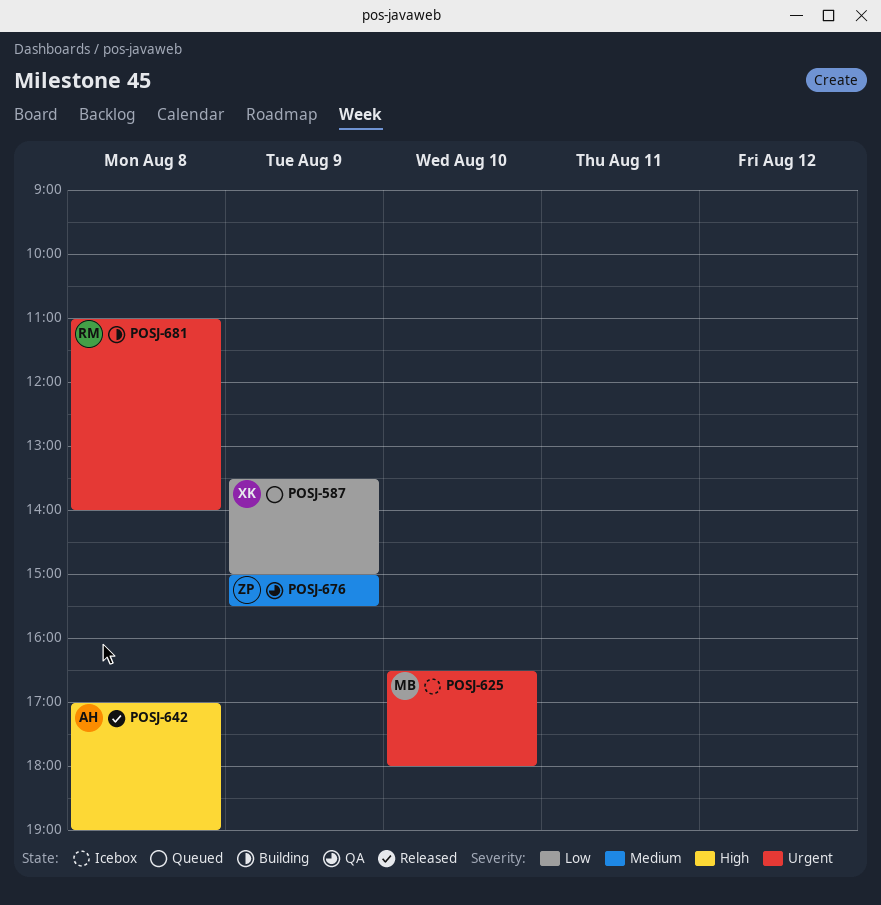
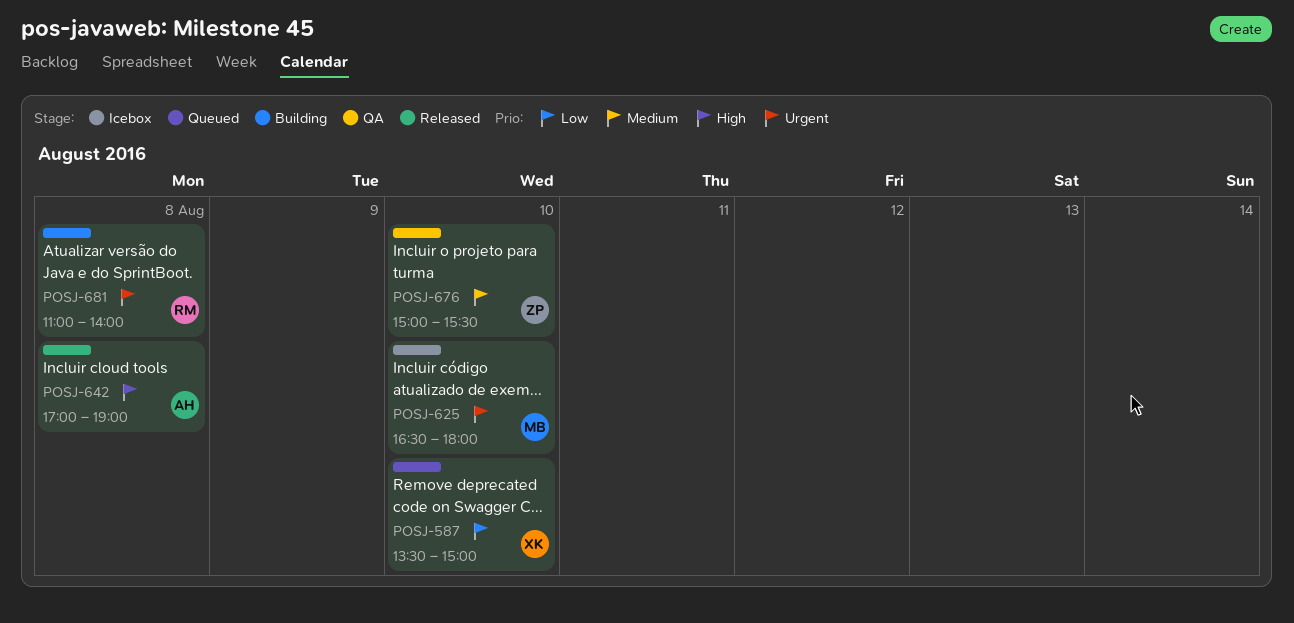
POSJ-587, day: Aug 9 -> Aug 10
POSJ-676, day: Aug 9 -> Aug 10

